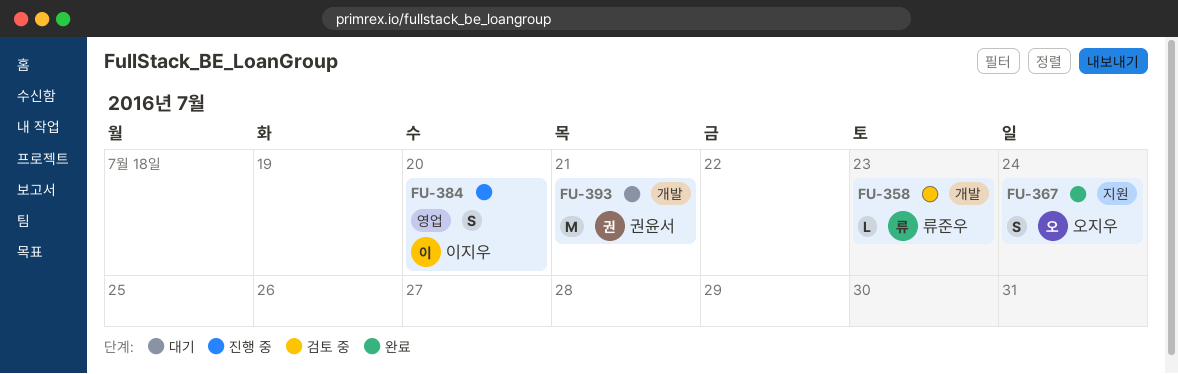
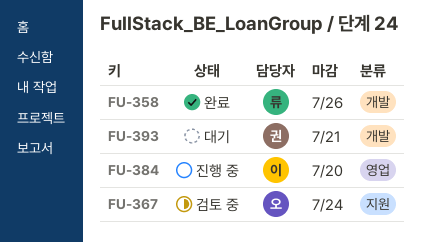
FU-358, status: 검토 중 -> 완료
FU-358, due: Jul 23 -> Jul 26
FU-367, status: 완료 -> 검토 중

